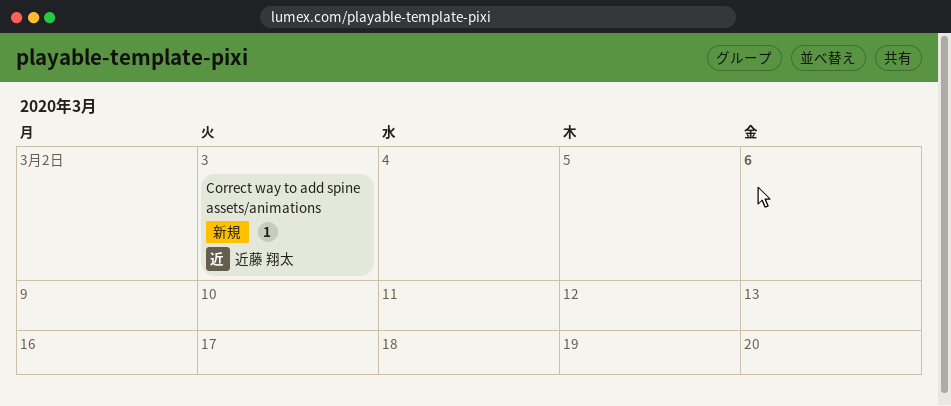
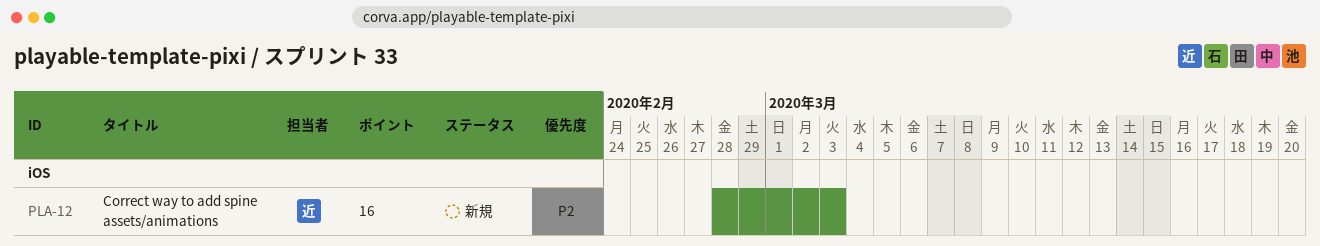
Correct way to add spine assets/animations, estimate: 1 -> 16

